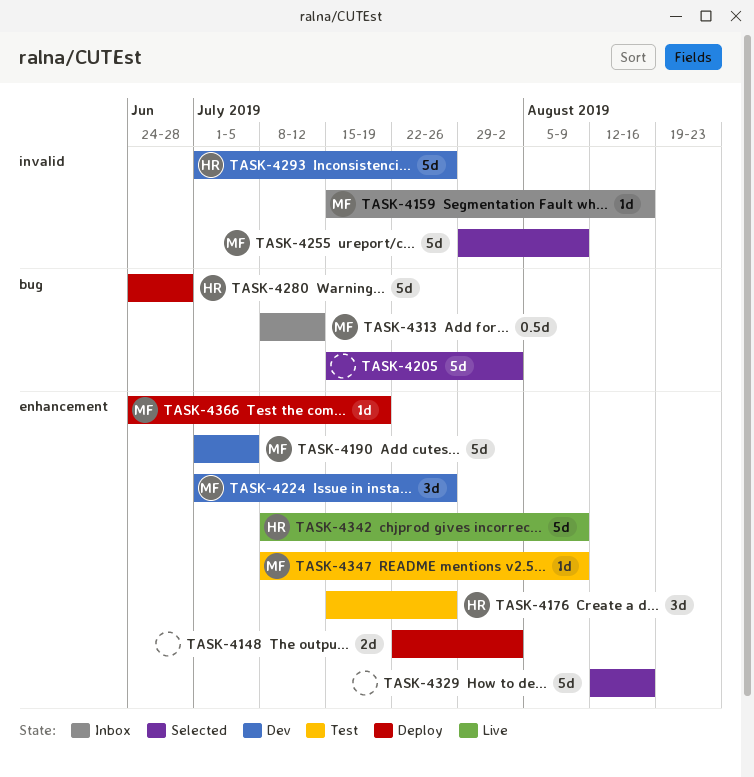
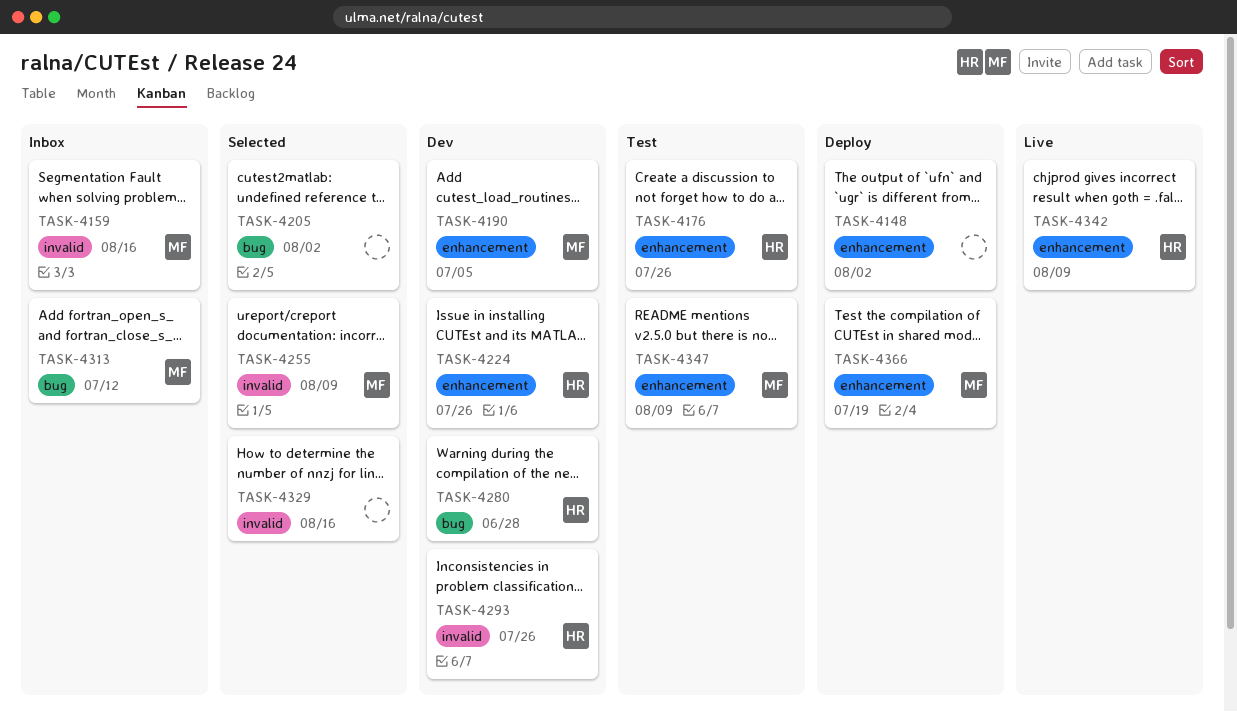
TASK-4224, owner: MF -> HR
TASK-4280, status: Deploy -> Dev
TASK-4329, label: enhancement -> invalid

